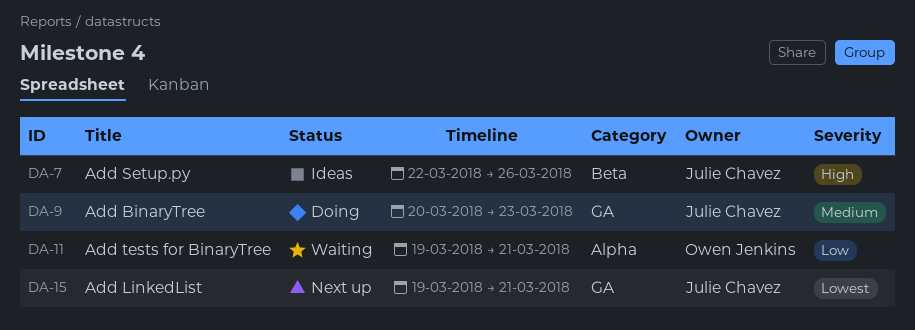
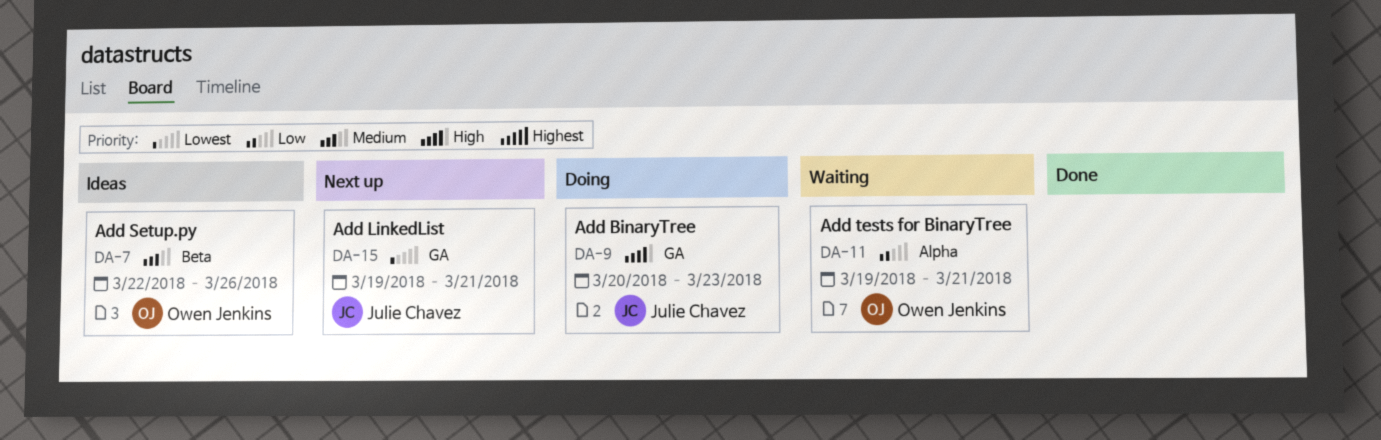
DA-7, owner: Julie Chavez -> Owen Jenkins
DA-7, priority: High -> Medium
DA-9, priority: Medium -> High

